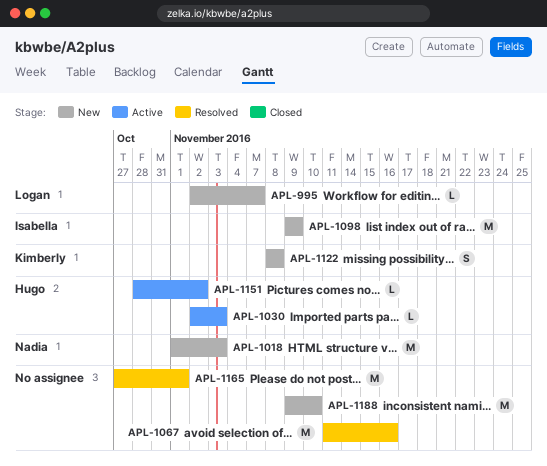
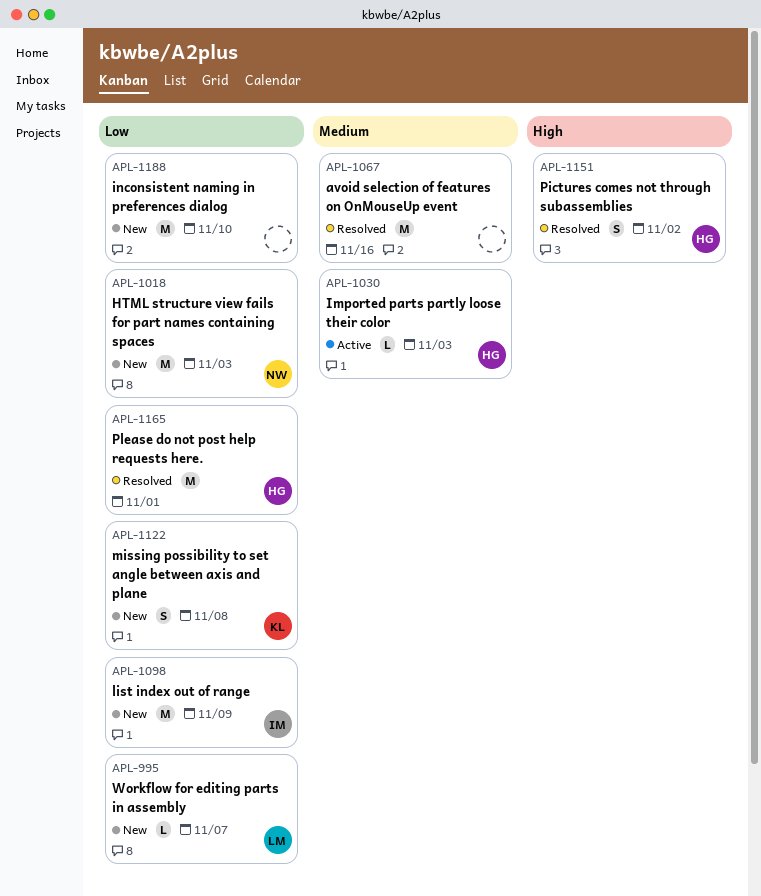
APL-1151, status: Active -> Resolved
APL-1151, estimate: L -> S
APL-1165, owner: none -> Hugo

